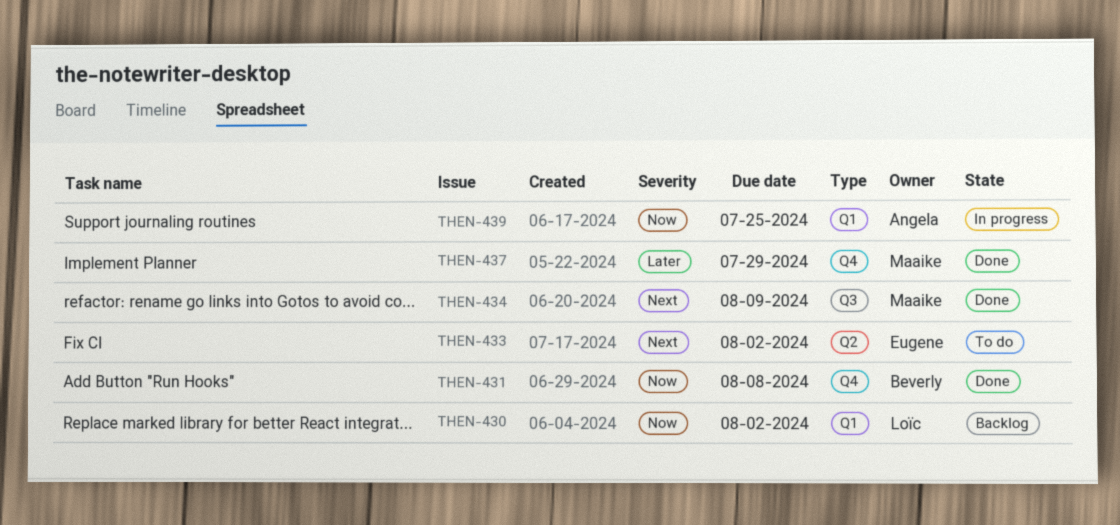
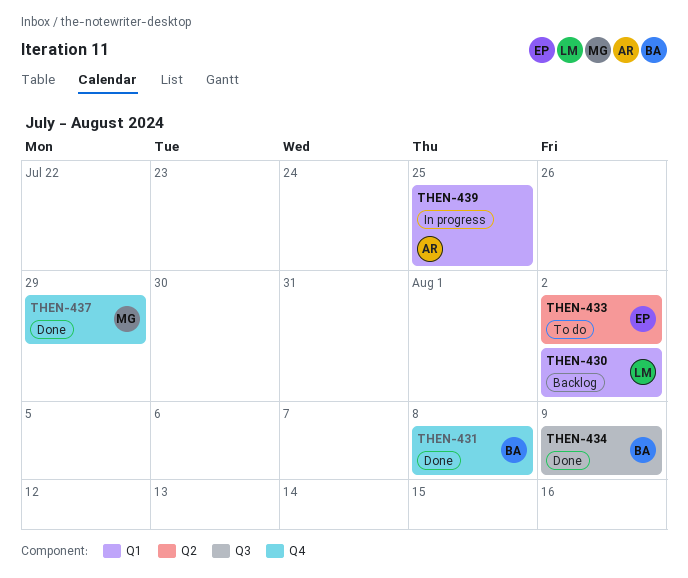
THEN-434, owner: Maaike -> Beverly

